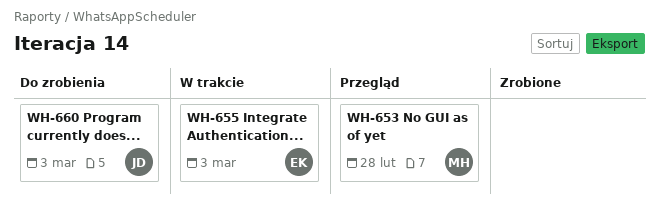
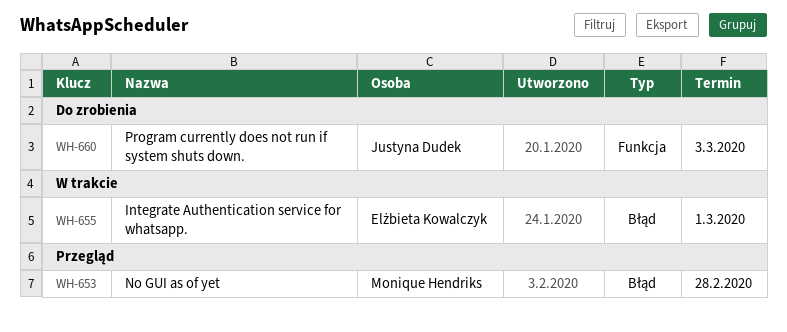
WH-655, due: Mar 3 -> Mar 1

